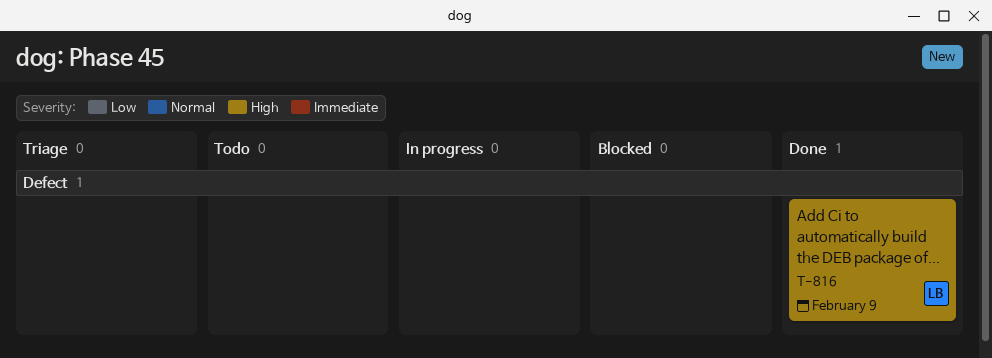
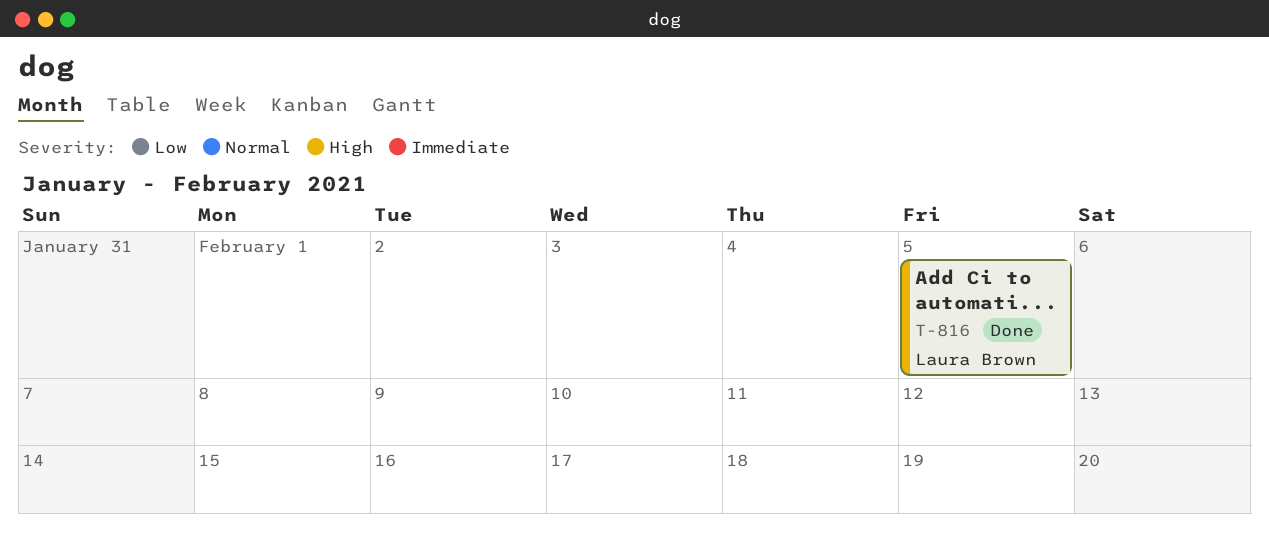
T-816, due: Feb 9 -> Feb 5

